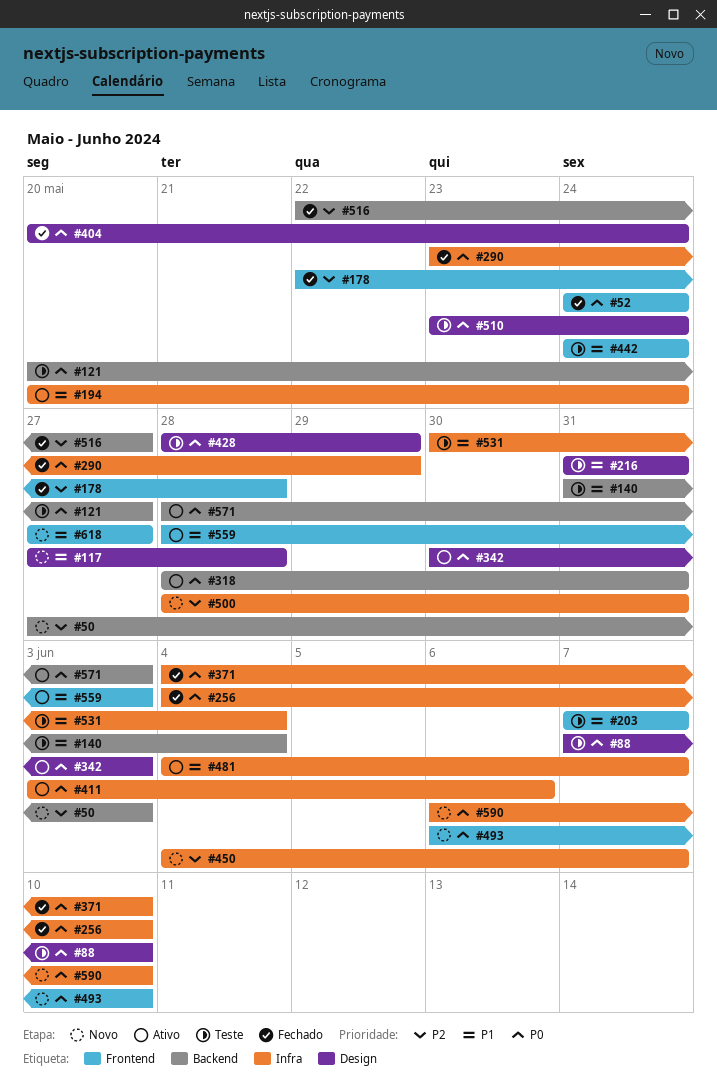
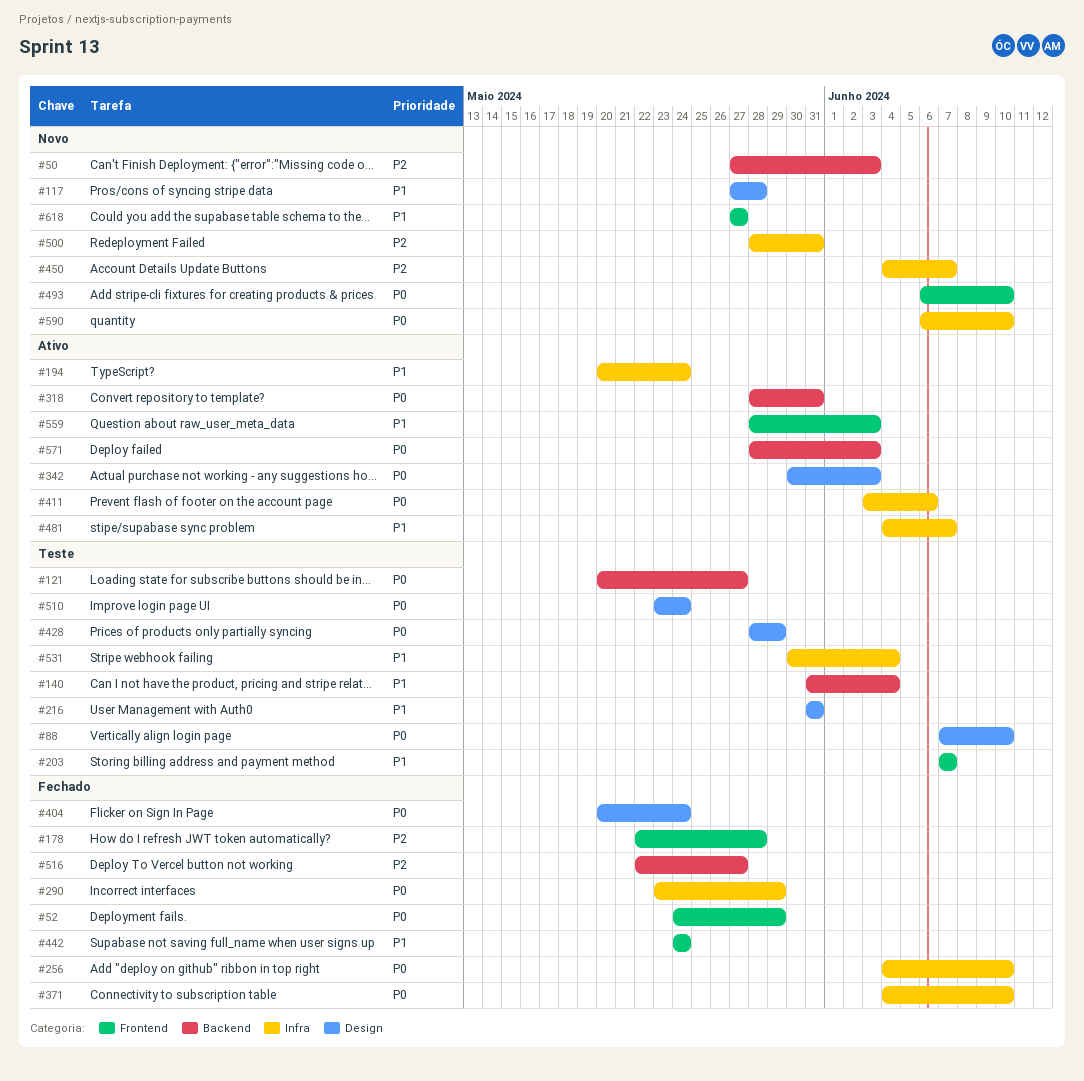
#52, due: May 24 -> May 29
#442, status: Teste -> Fechado

